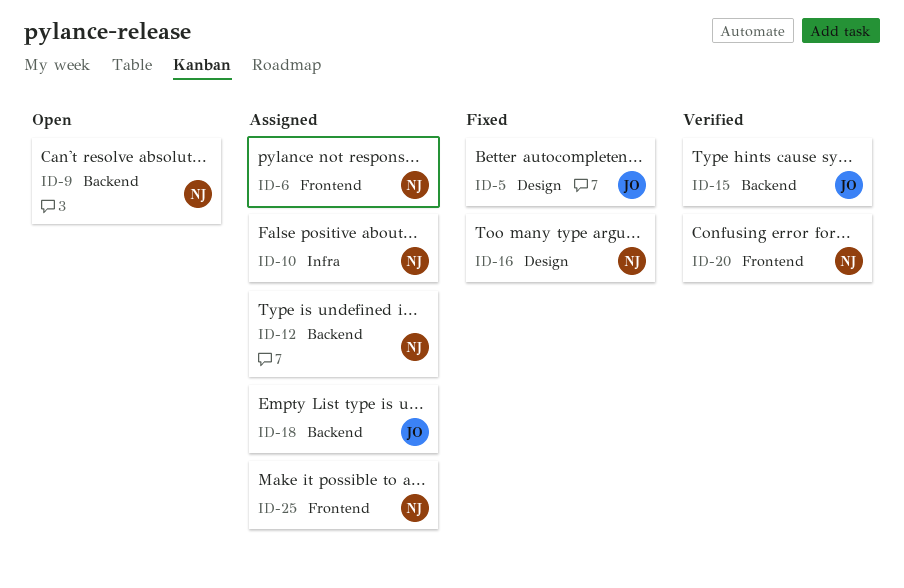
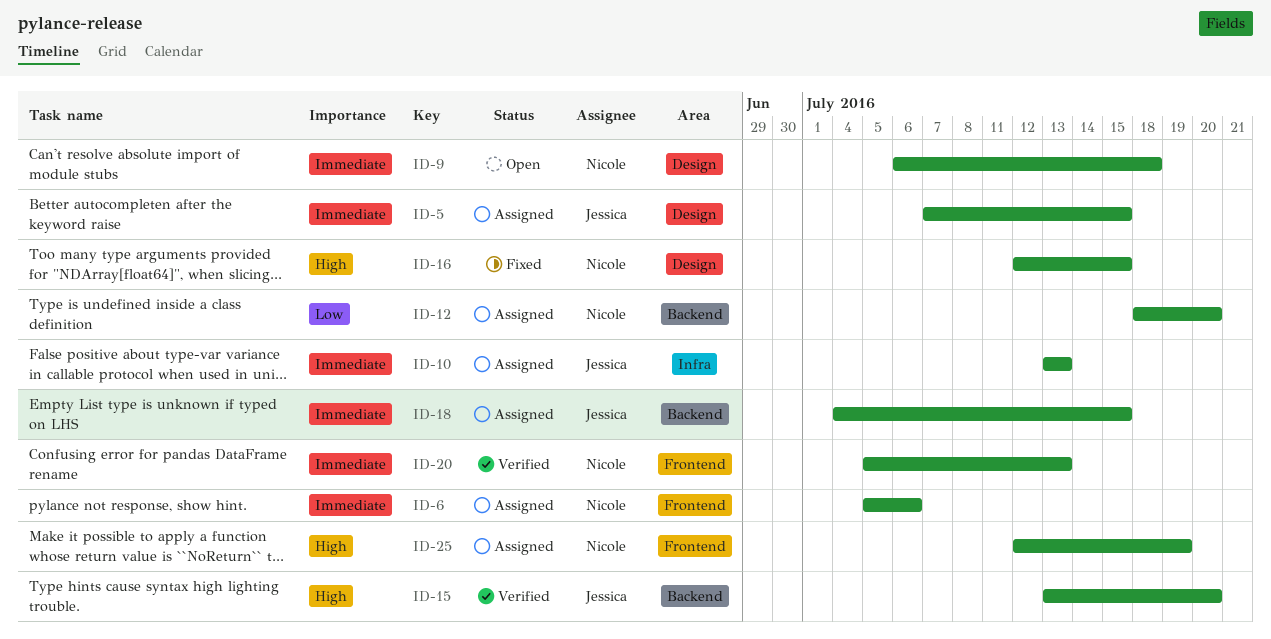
ID-5, status: Fixed -> Assigned
ID-9, label: Backend -> Design
ID-10, owner: Nicole -> Jessica

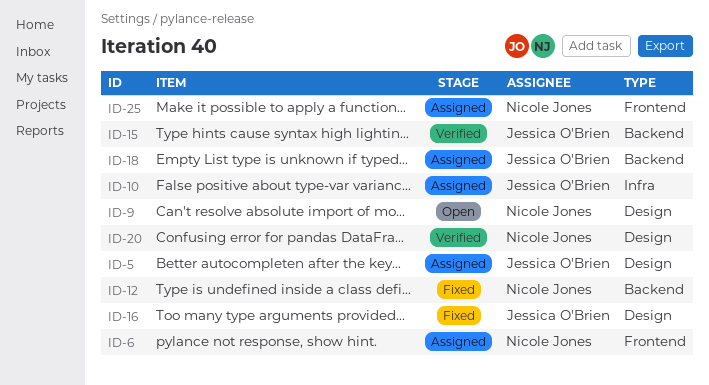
ID-12, status: Assigned -> Fixed
ID-16, owner: Nicole Jones -> Jessica O'Brien
ID-20, label: Frontend -> Design

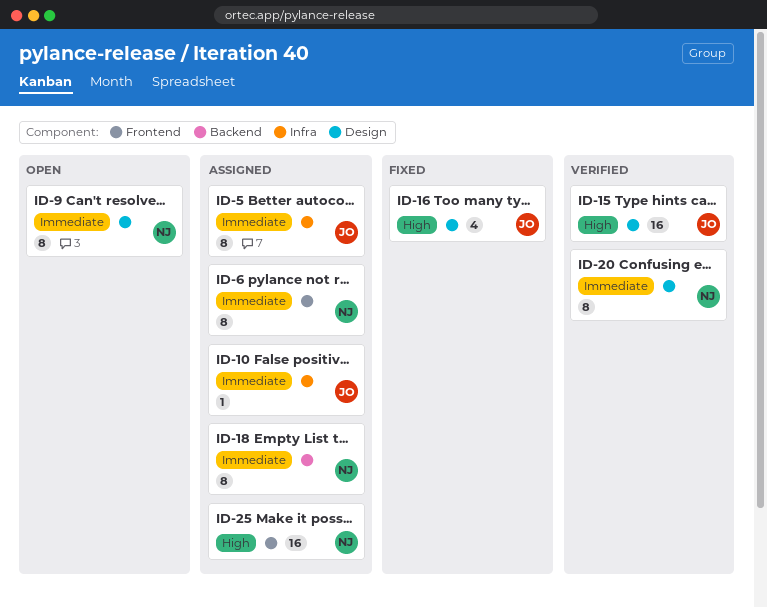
ID-5, label: Design -> Infra
ID-12: present -> none
ID-15, label: Backend -> Design
ID-18, owner: Jessica O'Brien -> Nicole Jones

